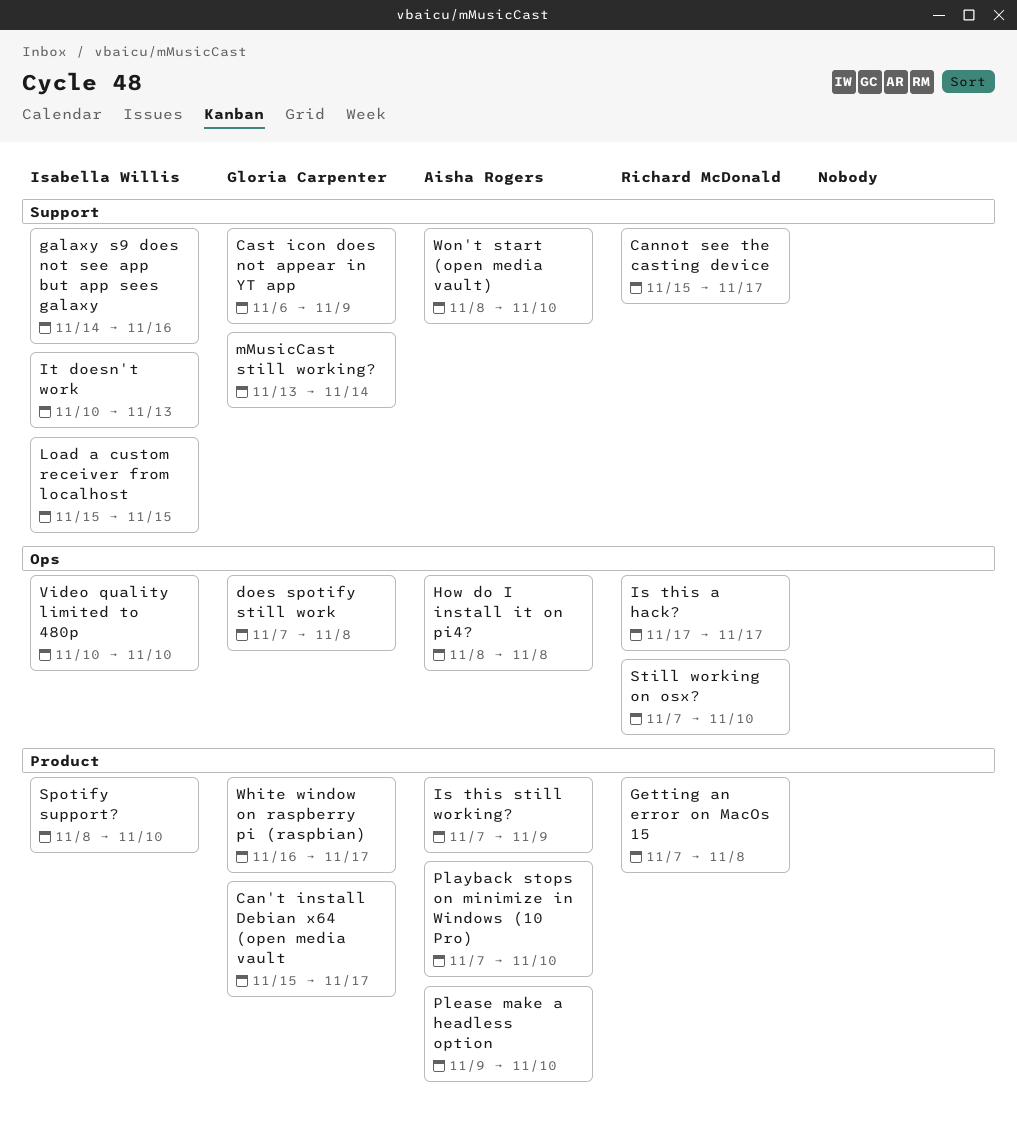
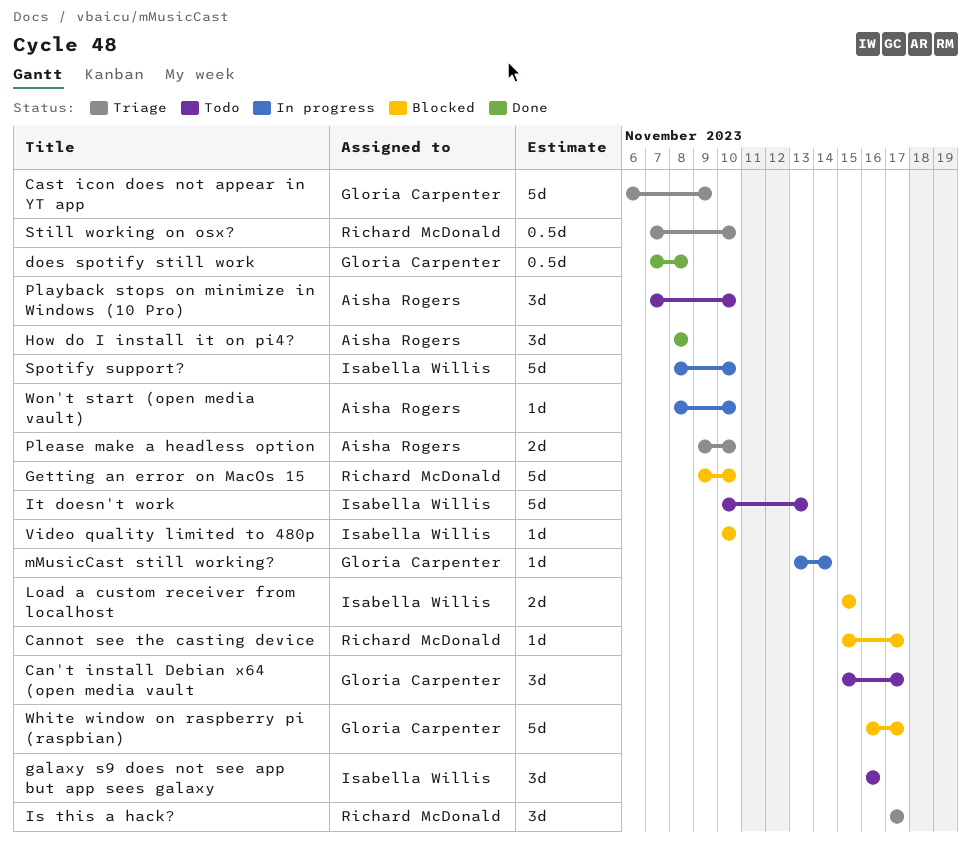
galaxy s9 does not see app but app sees galaxy, start: Nov 14 -> Nov 16
Getting an error on MacOs 15, start: Nov 7 -> Nov 9
Getting an error on MacOs 15, due: Nov 8 -> Nov 10
Is this still working?: present -> none

